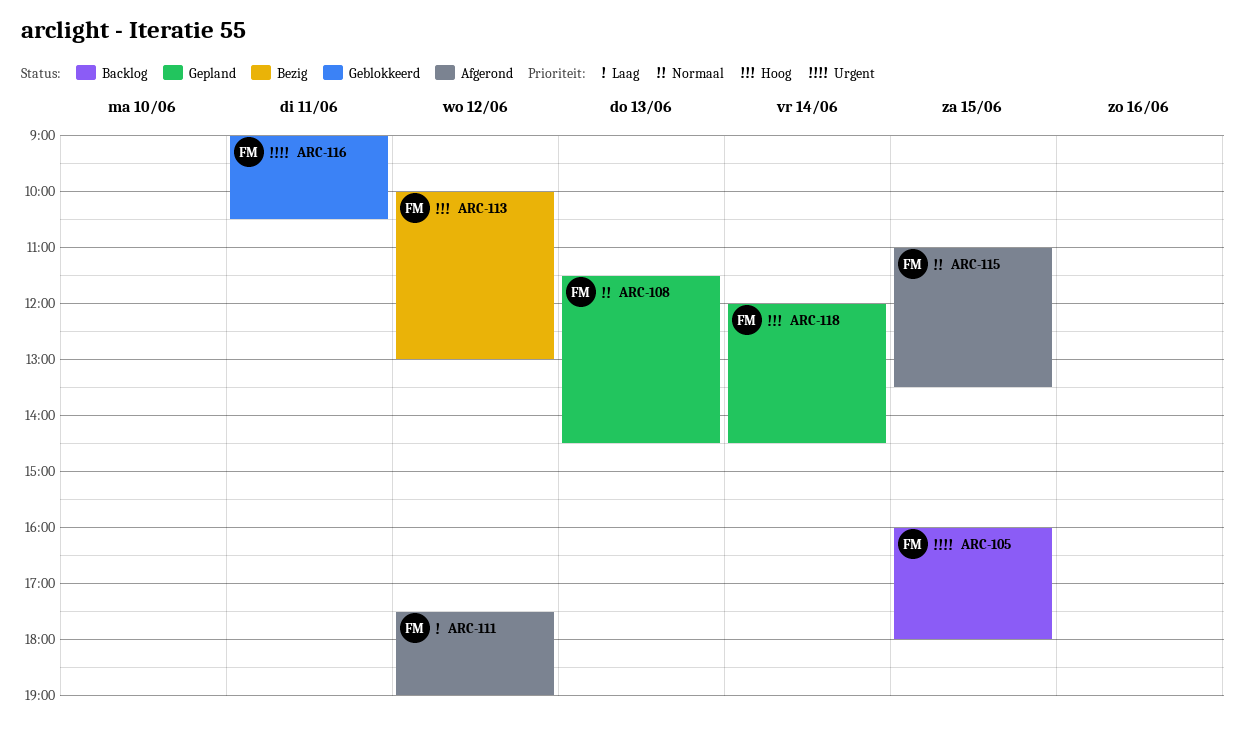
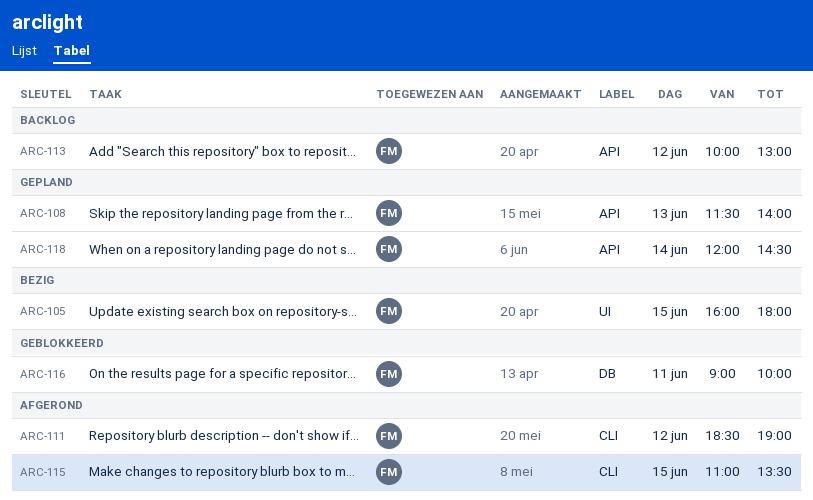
ARC-105, status: Backlog -> Bezig
ARC-108, ends: 14:30 -> 14:00
ARC-111, begins: 17:30 -> 18:30
ARC-113, status: Bezig -> Backlog
ARC-116, ends: 10:30 -> 10:00

